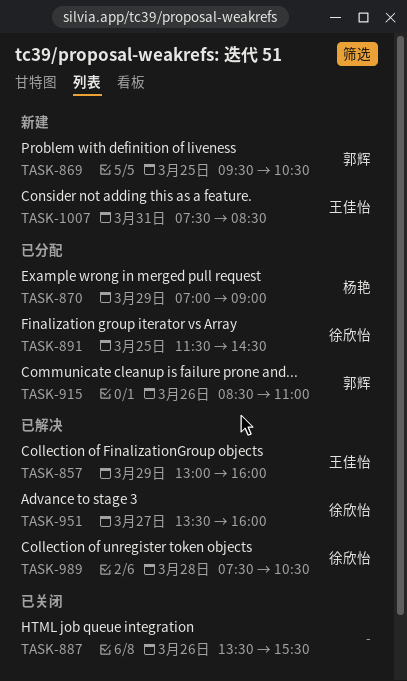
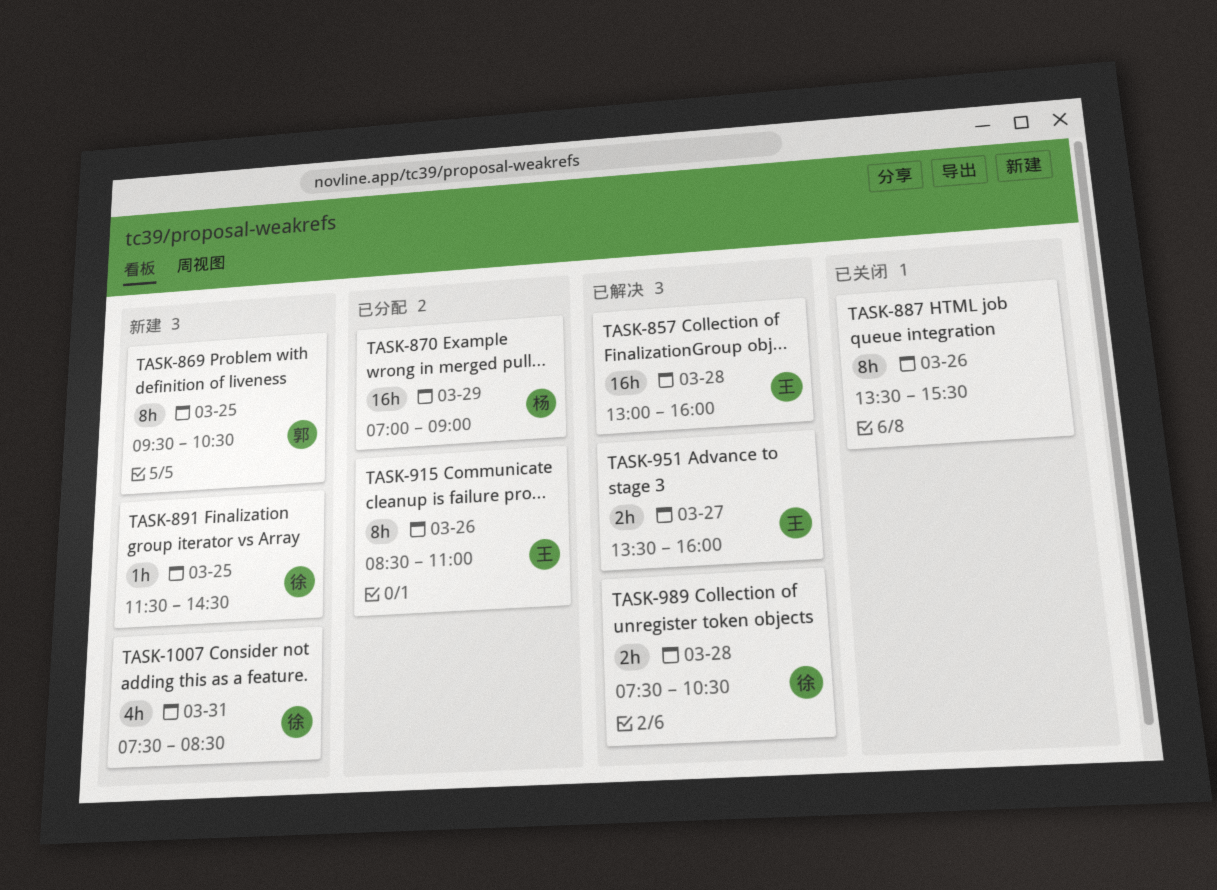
TASK-857, day: Mar 29 -> Mar 28
TASK-891, status: 已分配 -> 新建
TASK-915, owner: 郭辉 -> 王佳怡
TASK-951, owner: 徐欣怡 -> 王佳怡
TASK-1007, owner: 王佳怡 -> 徐欣怡

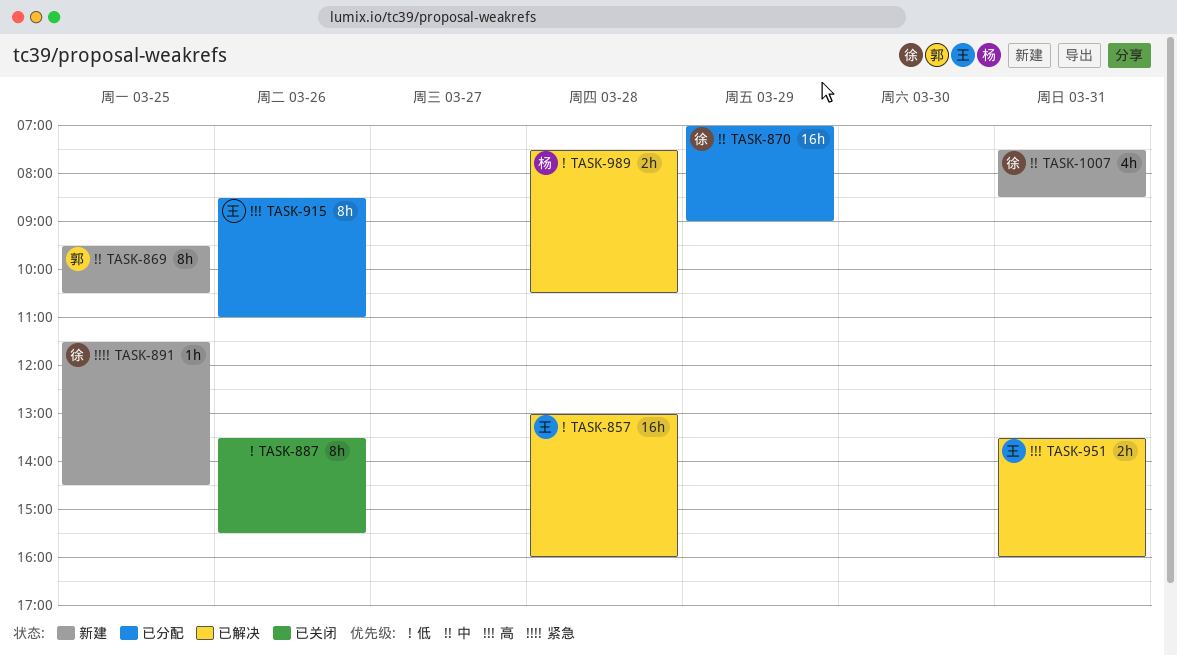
TASK-870, owner: 杨 -> 徐
TASK-951, day: Mar 27 -> Mar 31
TASK-989, owner: 徐 -> 杨

